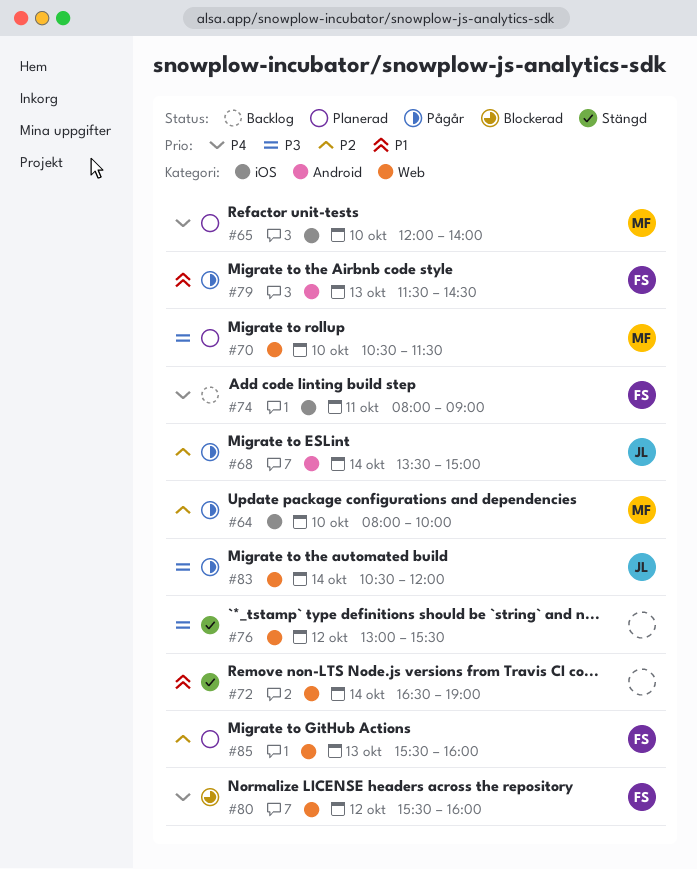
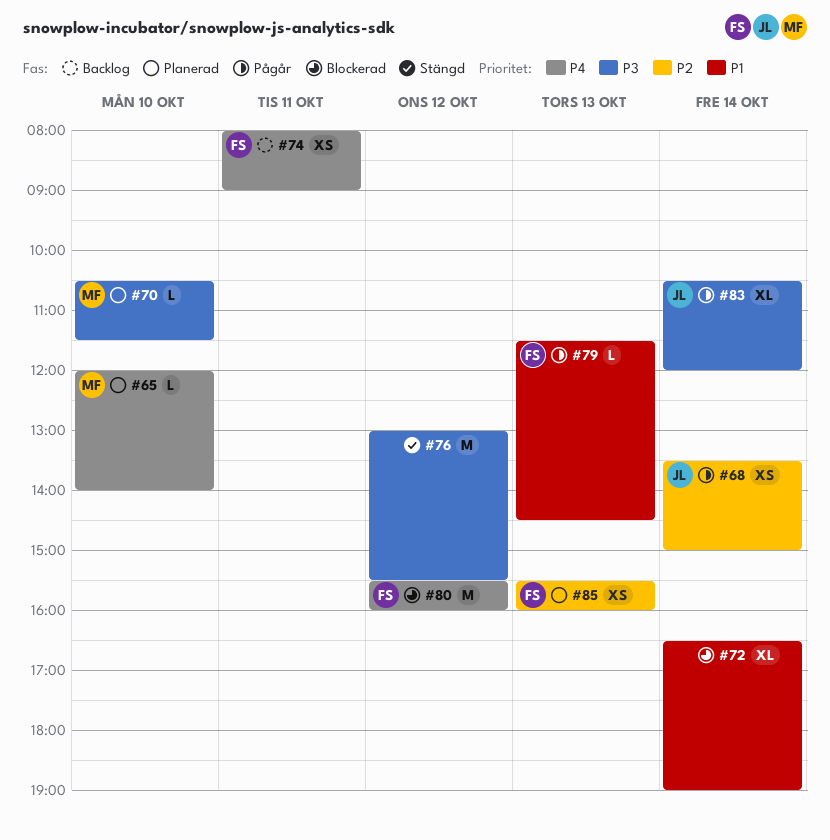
#64: present -> none
#72, status: Stängd -> Blockerad

